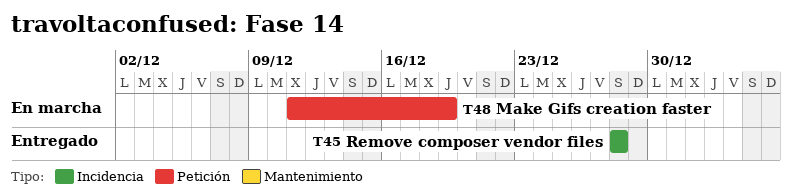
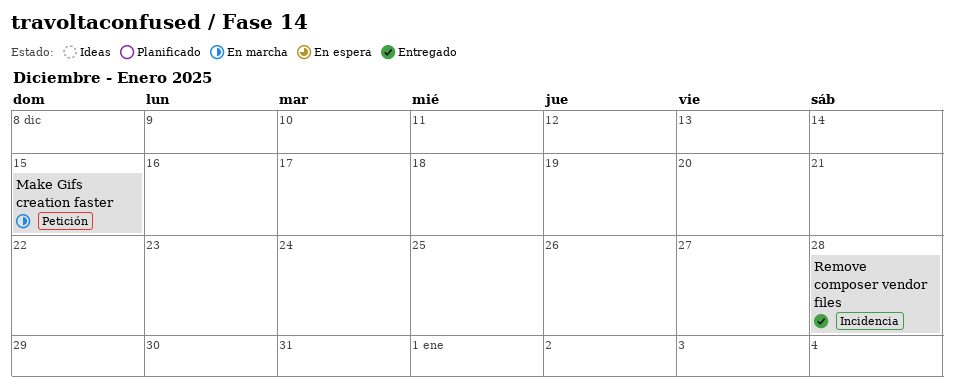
Make Gifs creation faster, due: Dec 19 -> Dec 15

